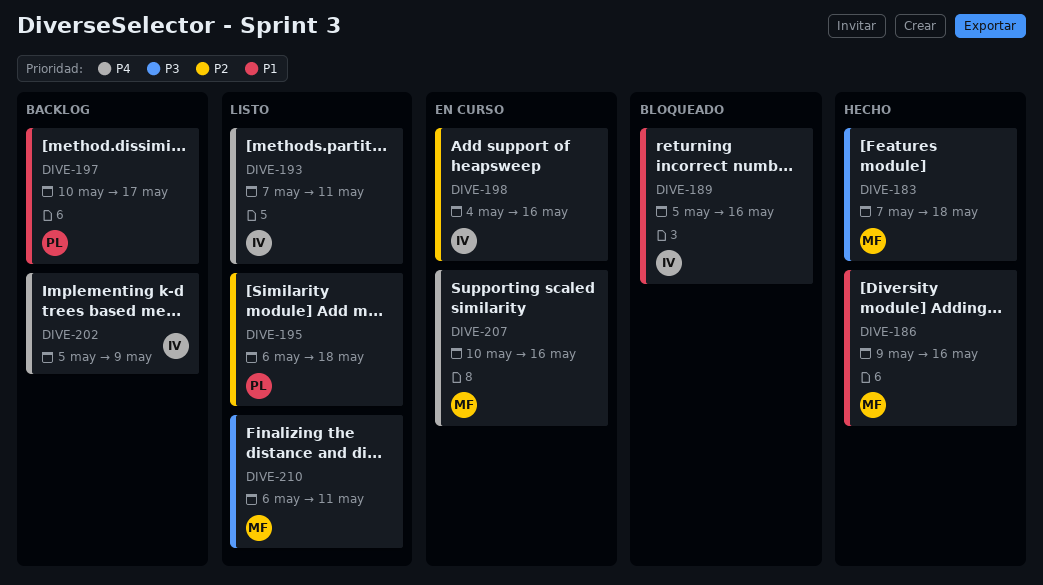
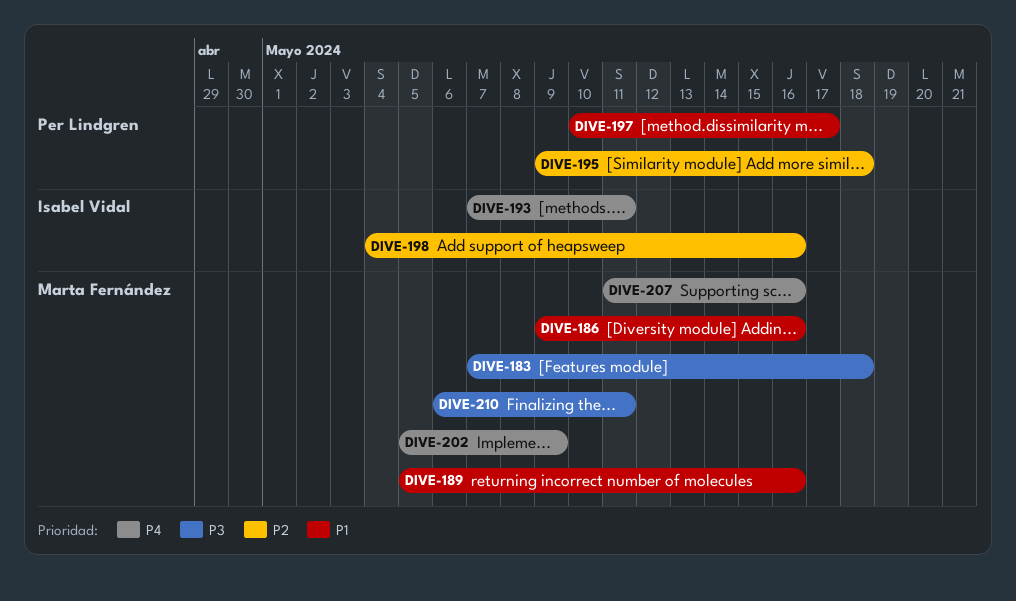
DIVE-189, owner: Isabel Vidal -> Marta Fernández
DIVE-195, start: May 6 -> May 9
DIVE-202, owner: Isabel Vidal -> Marta Fernández
DIVE-207, start: May 10 -> May 11

